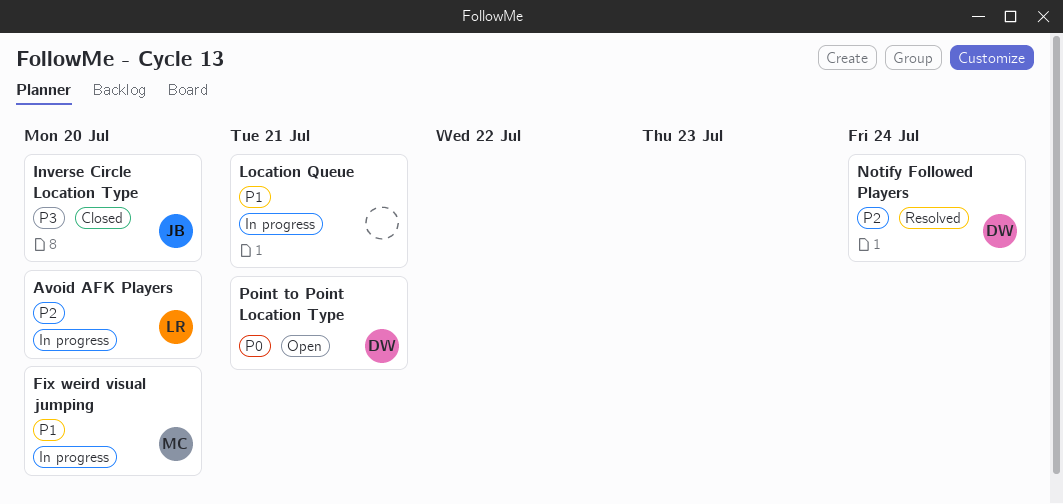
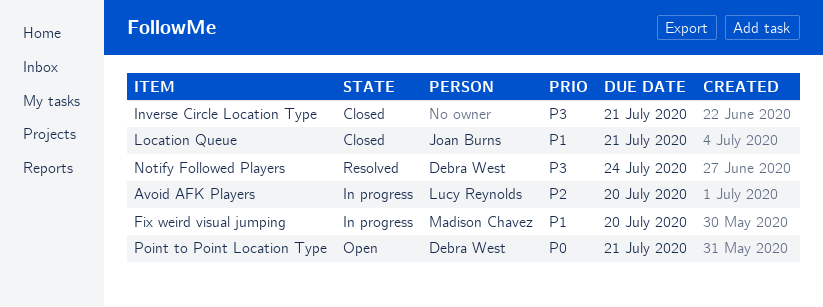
Inverse Circle Location Type, owner: Joan Burns -> none
Inverse Circle Location Type, due: Jul 20 -> Jul 21
Location Queue, status: In progress -> Closed
Location Queue, owner: none -> Joan Burns
Notify Followed Players, priority: P2 -> P3

